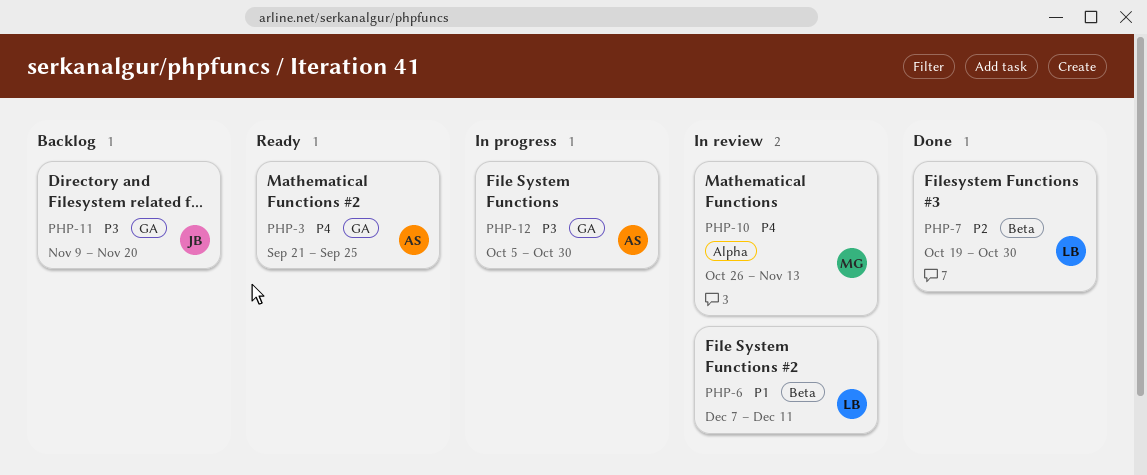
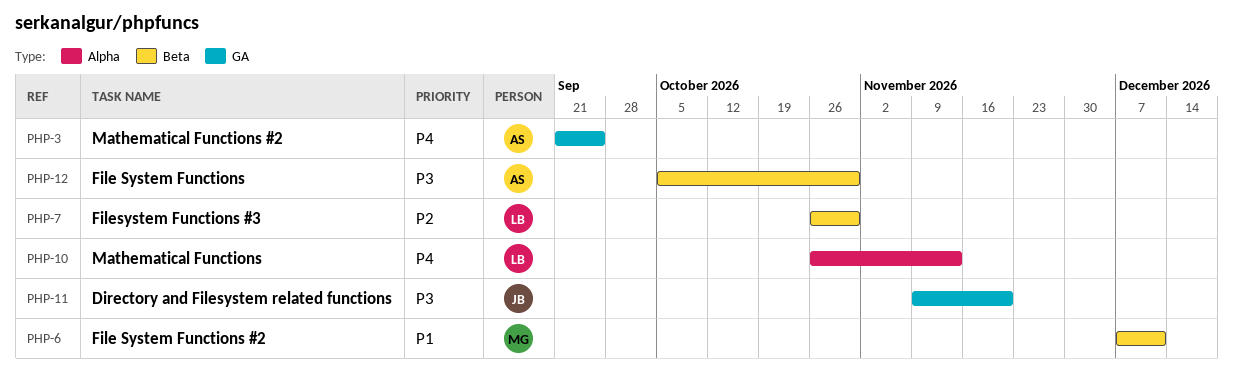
PHP-6, owner: LB -> MG
PHP-7, start: Oct 19 -> Oct 26
PHP-10, owner: MG -> LB
PHP-12, label: GA -> Beta

